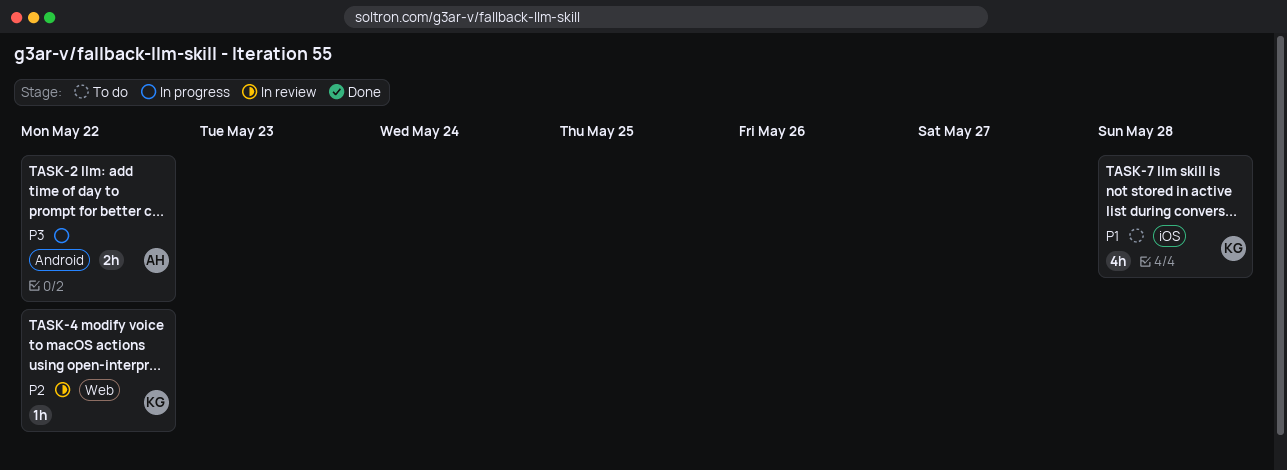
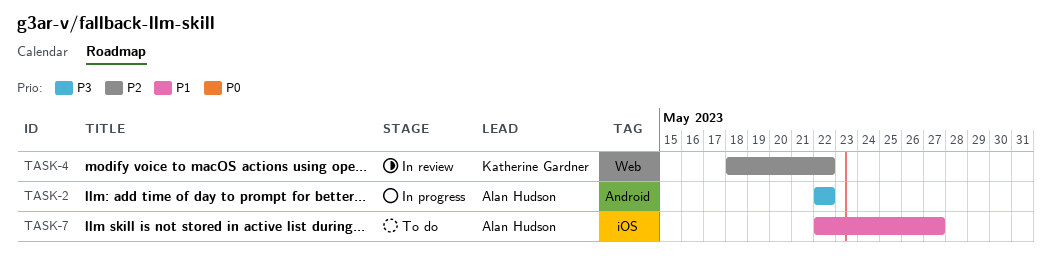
TASK-7, owner: Katherine Gardner -> Alan Hudson
TASK-7, due: May 28 -> May 27

